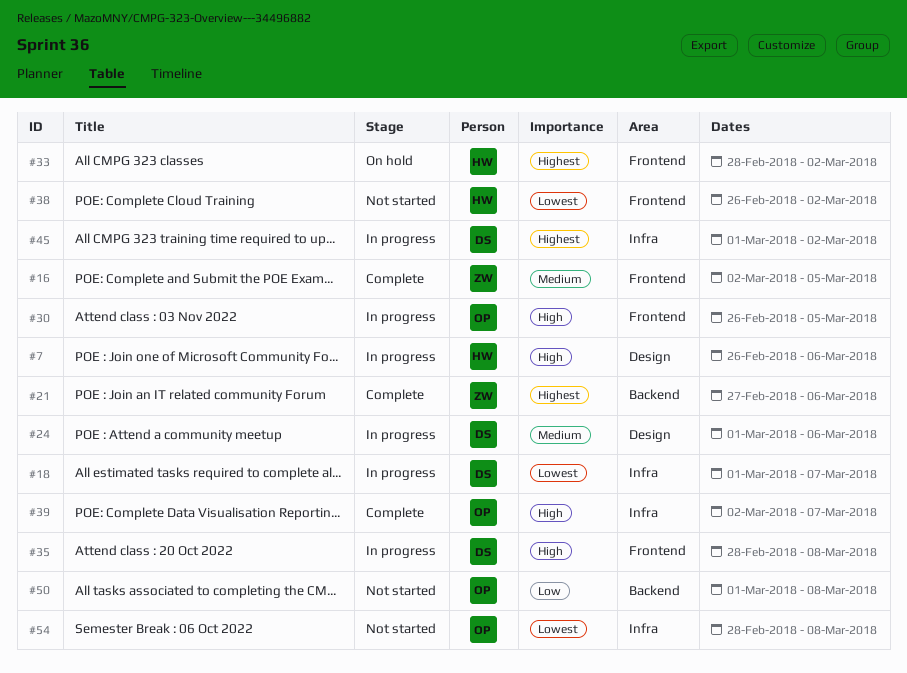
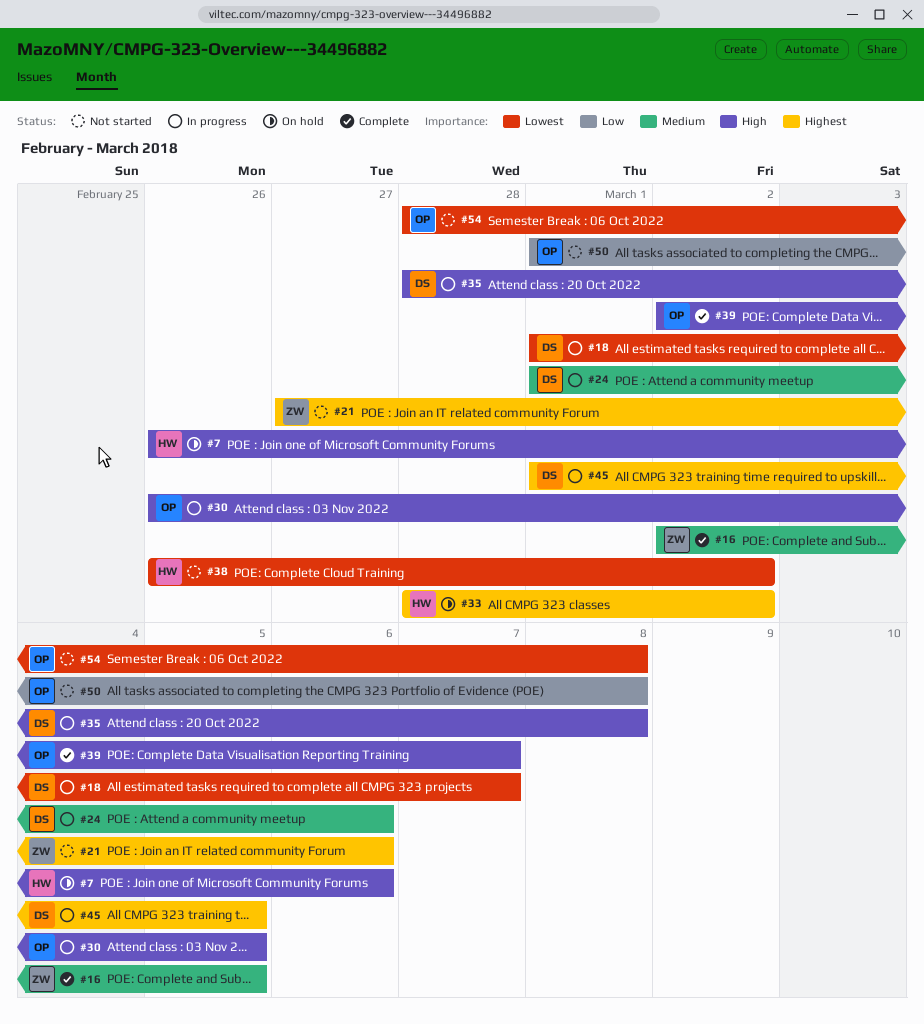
#7, status: In progress -> On hold
#21, status: Complete -> Not started
#45, due: Mar 2 -> Mar 5

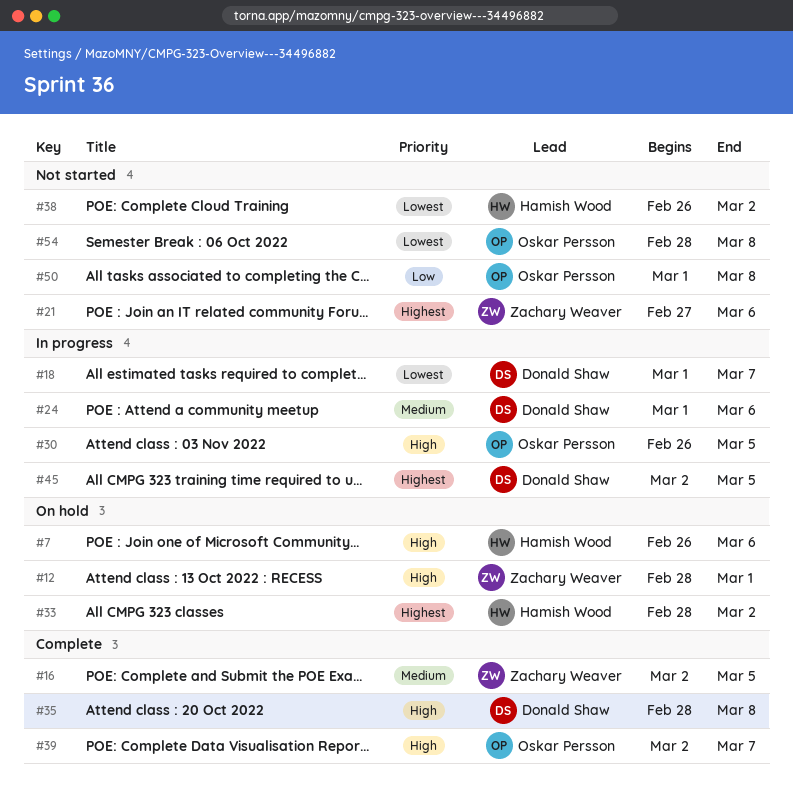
#12: none -> present
#35, status: In progress -> Complete
#45, start: Mar 1 -> Mar 2

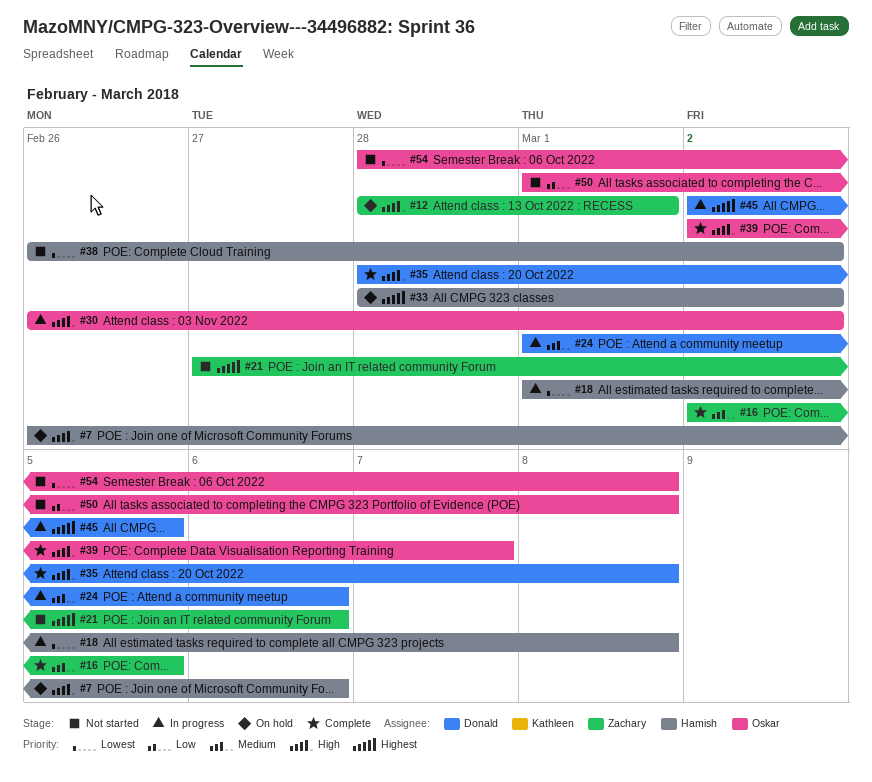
#18, owner: Donald Shaw -> Hamish Wood
#18, due: Mar 7 -> Mar 8
#30, due: Mar 5 -> Mar 2

